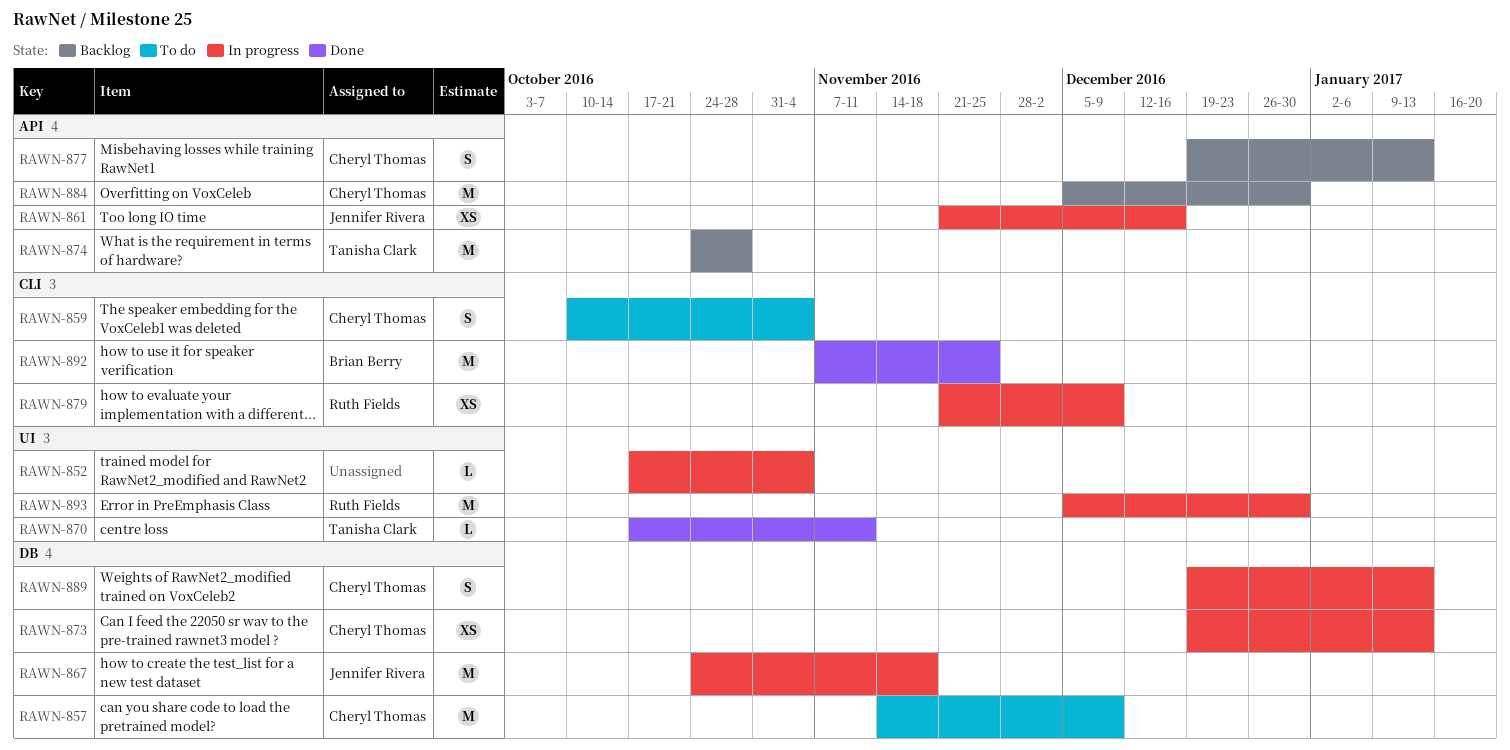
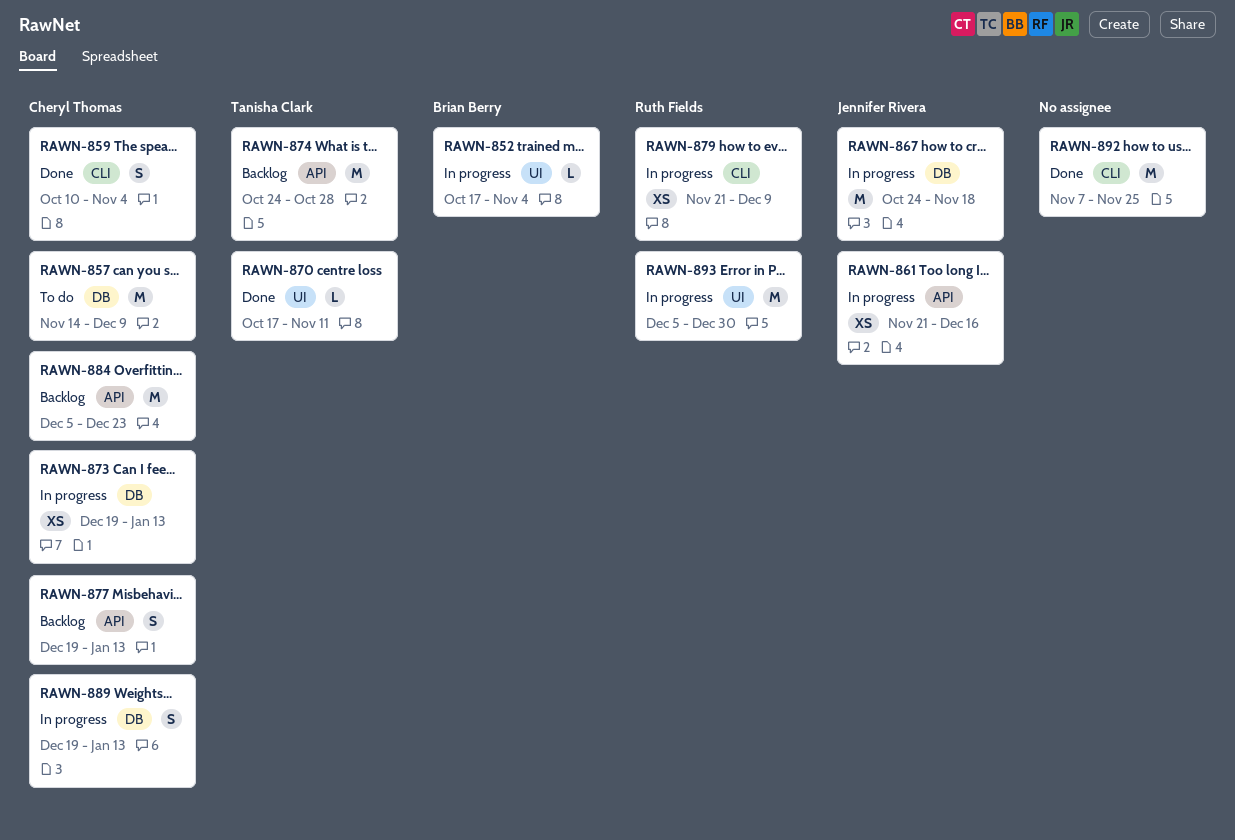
RAWN-852, owner: none -> Brian Berry
RAWN-859, status: To do -> Done
RAWN-884, due: Dec 30 -> Dec 23
RAWN-892, owner: Brian Berry -> none

